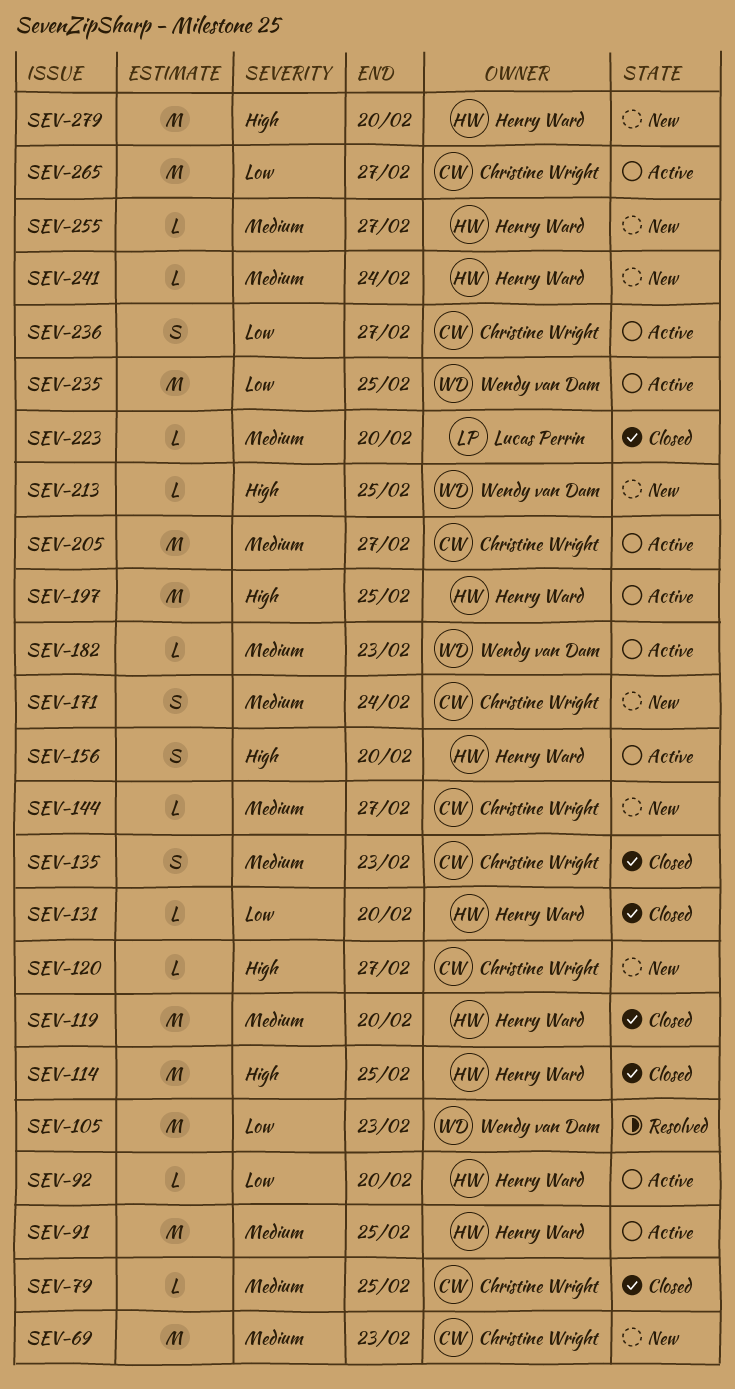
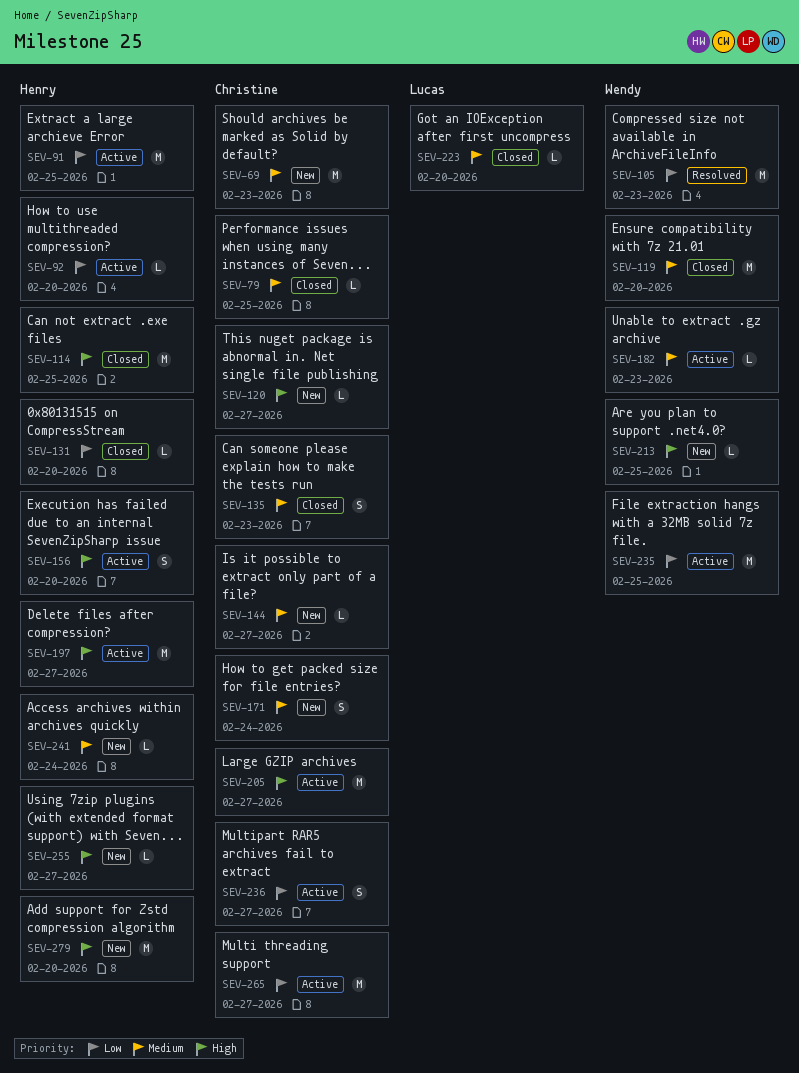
SEV-91, priority: Medium -> Low
SEV-119, owner: Henry Ward -> Wendy van Dam
SEV-197, due: Feb 25 -> Feb 27
SEV-205, priority: Medium -> High
SEV-255, priority: Medium -> High

